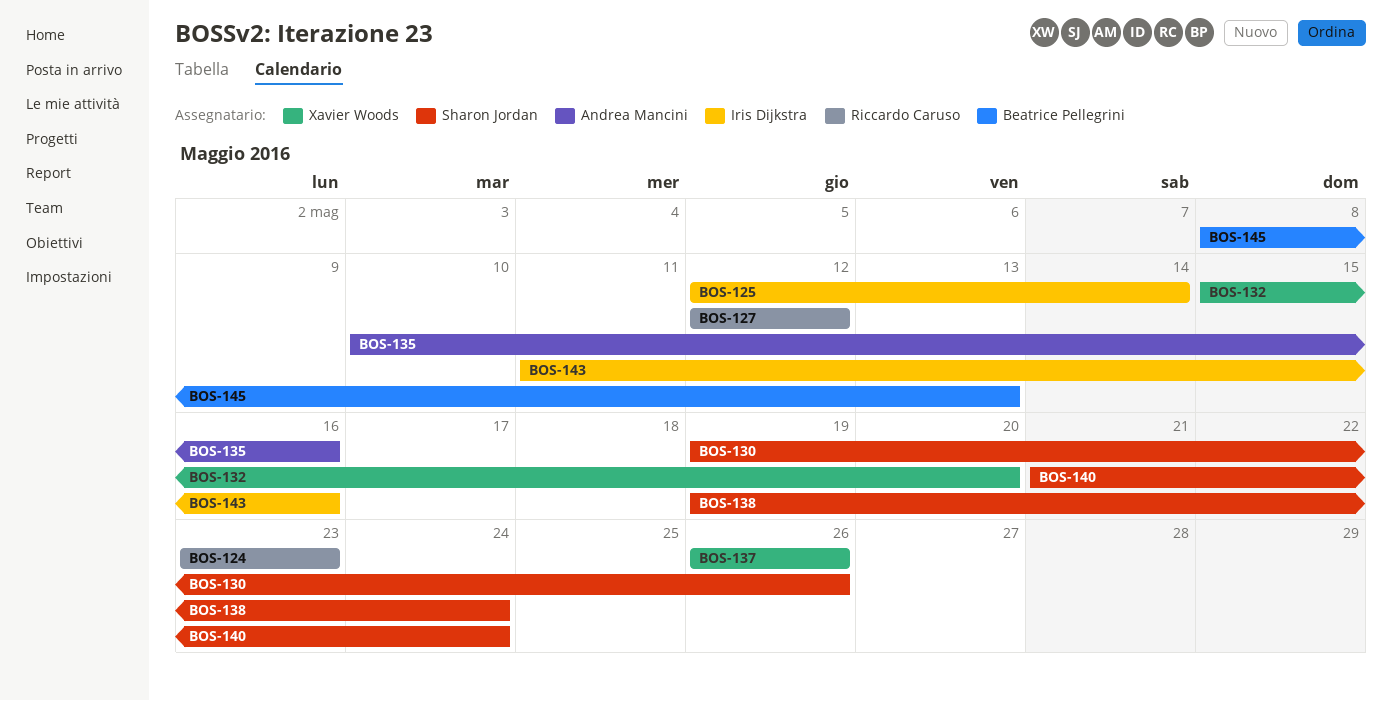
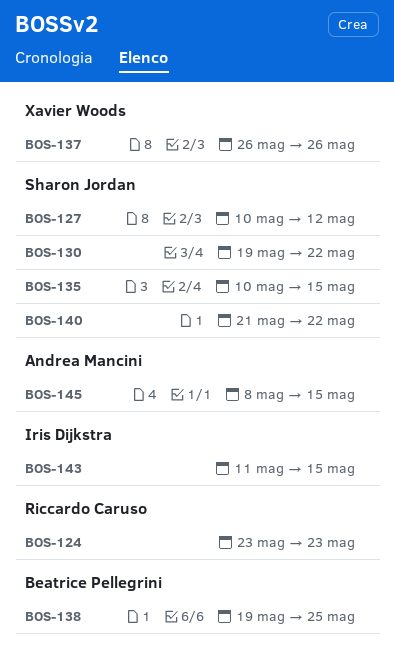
BOS-125: present -> none
BOS-127, owner: Riccardo Caruso -> Sharon Jordan
BOS-127, start: May 12 -> May 10
BOS-130, due: May 26 -> May 22
BOS-132: present -> none
BOS-135, owner: Andrea Mancini -> Sharon Jordan
BOS-135, due: May 16 -> May 15
BOS-138, owner: Sharon Jordan -> Beatrice Pellegrini
BOS-138, due: May 24 -> May 25
BOS-140, due: May 24 -> May 22
BOS-143, due: May 16 -> May 15
BOS-145, owner: Beatrice Pellegrini -> Andrea Mancini
BOS-145, due: May 13 -> May 15

